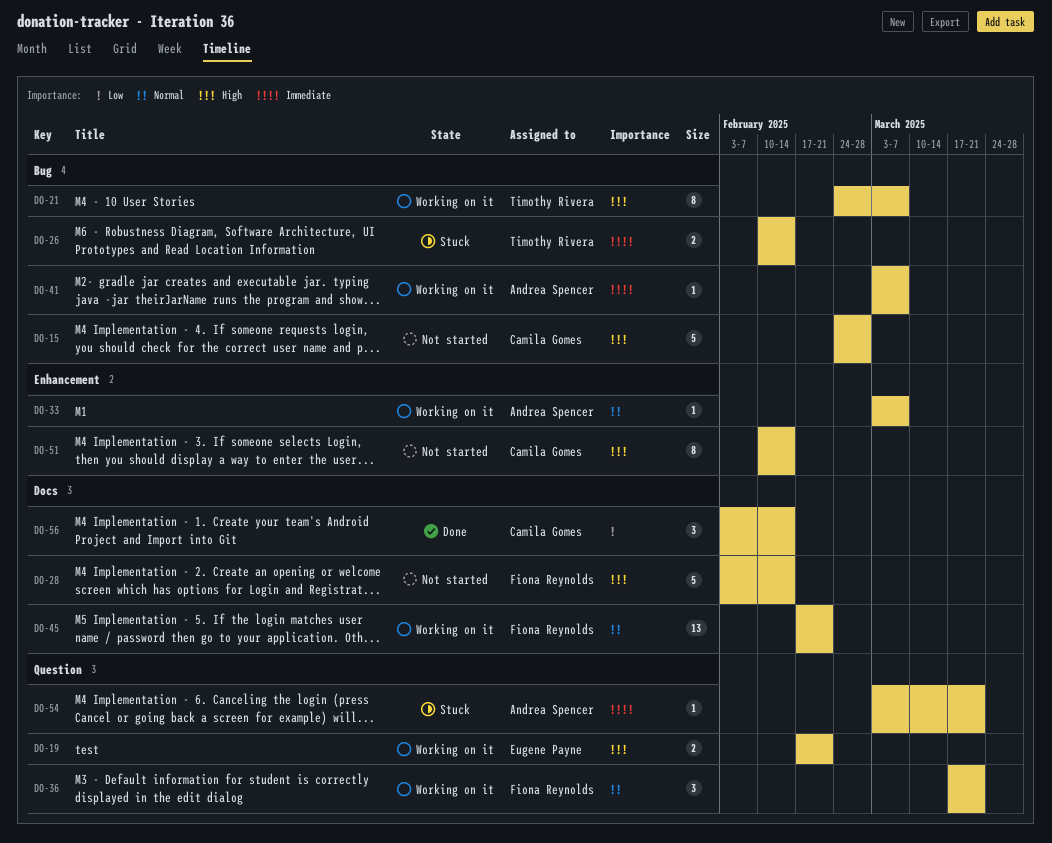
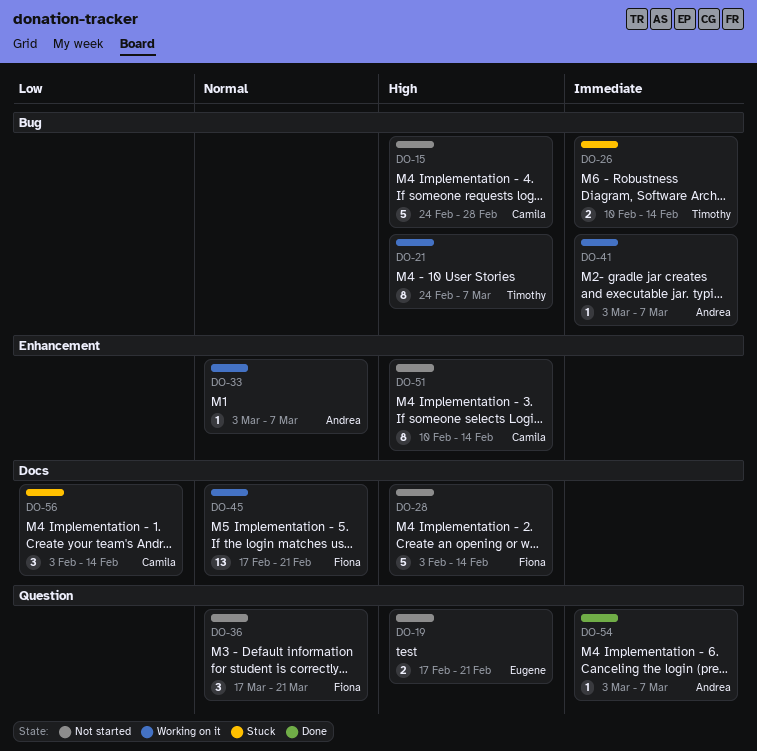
DO-19, status: Working on it -> Not started
DO-36, status: Working on it -> Not started
DO-54, status: Stuck -> Done
DO-54, due: Mar 21 -> Mar 7
DO-56, status: Done -> Stuck

